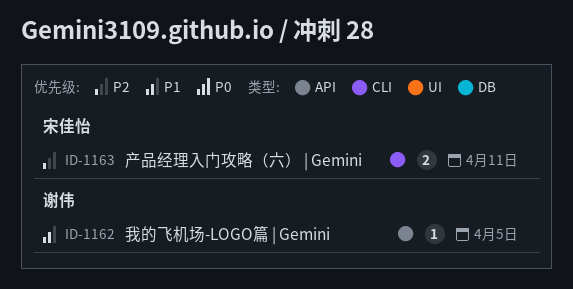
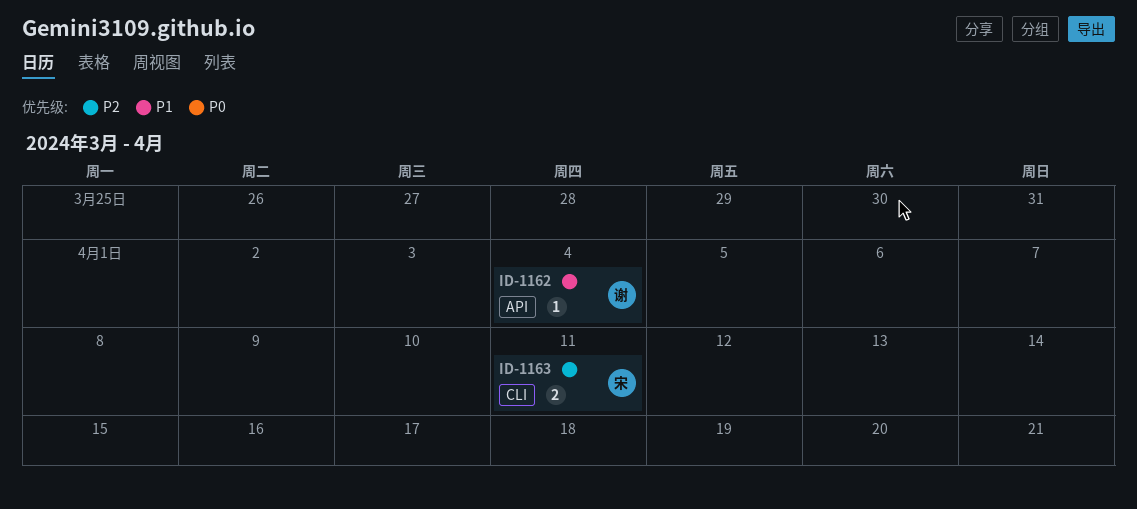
ID-1162, due: Apr 5 -> Apr 4

